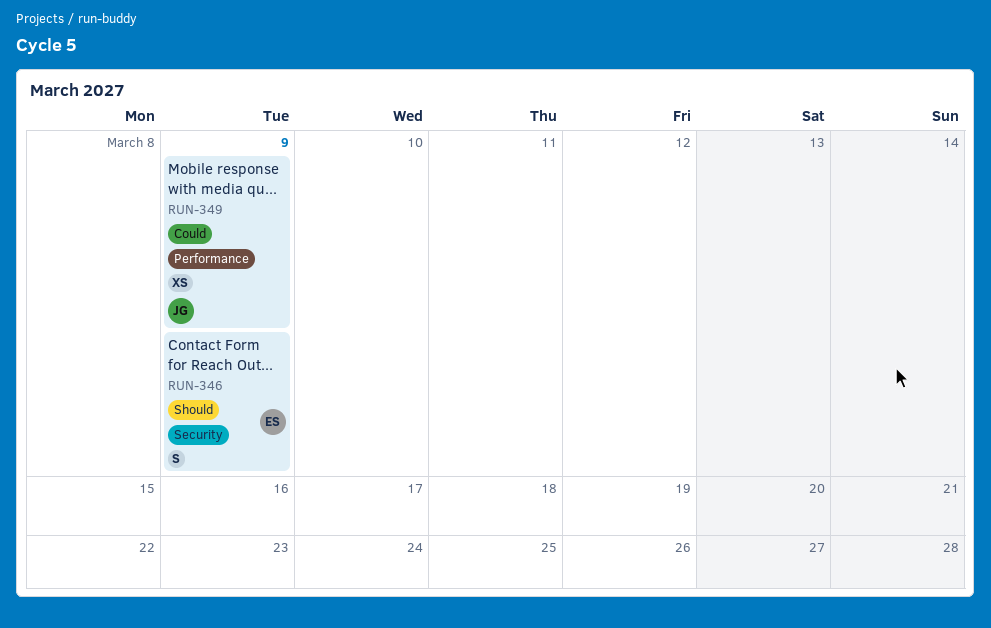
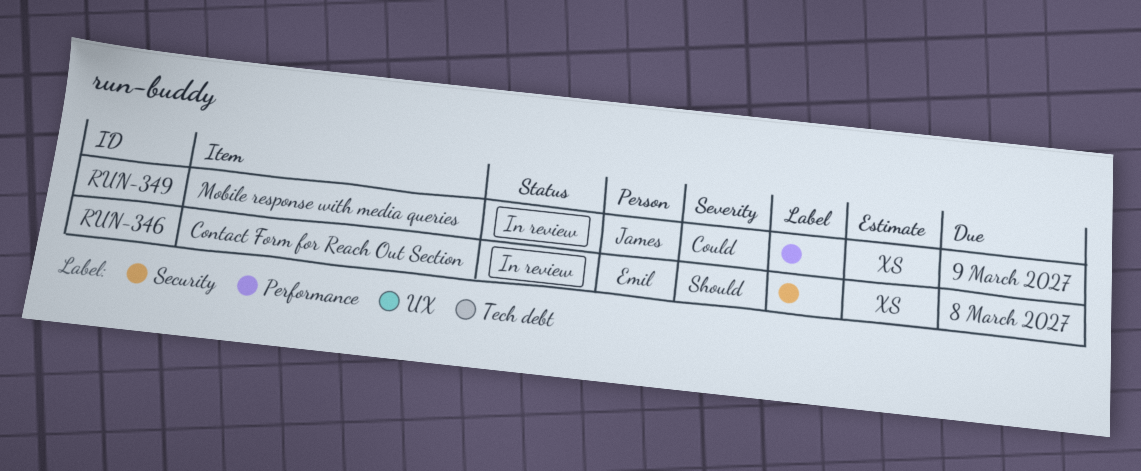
RUN-346, estimate: S -> XS
RUN-346, due: Mar 9 -> Mar 8

